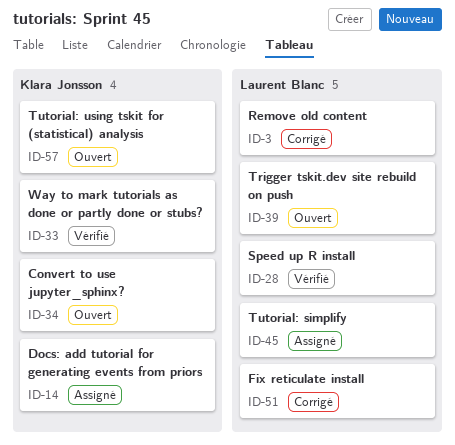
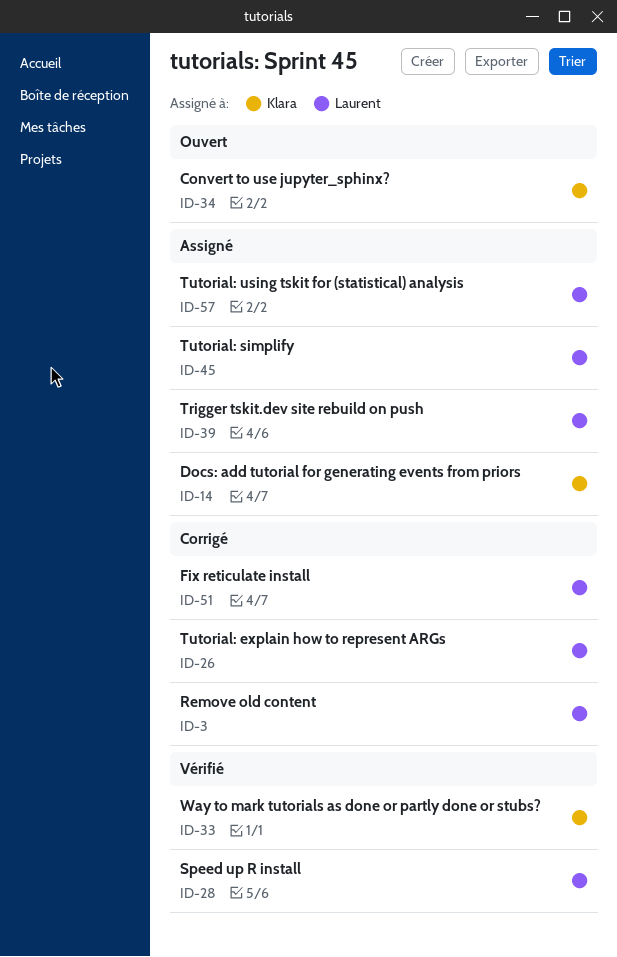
ID-26: none -> present
ID-39, status: Ouvert -> Assigné
ID-57, status: Ouvert -> Assigné
ID-57, owner: Klara Jonsson -> Laurent Blanc

